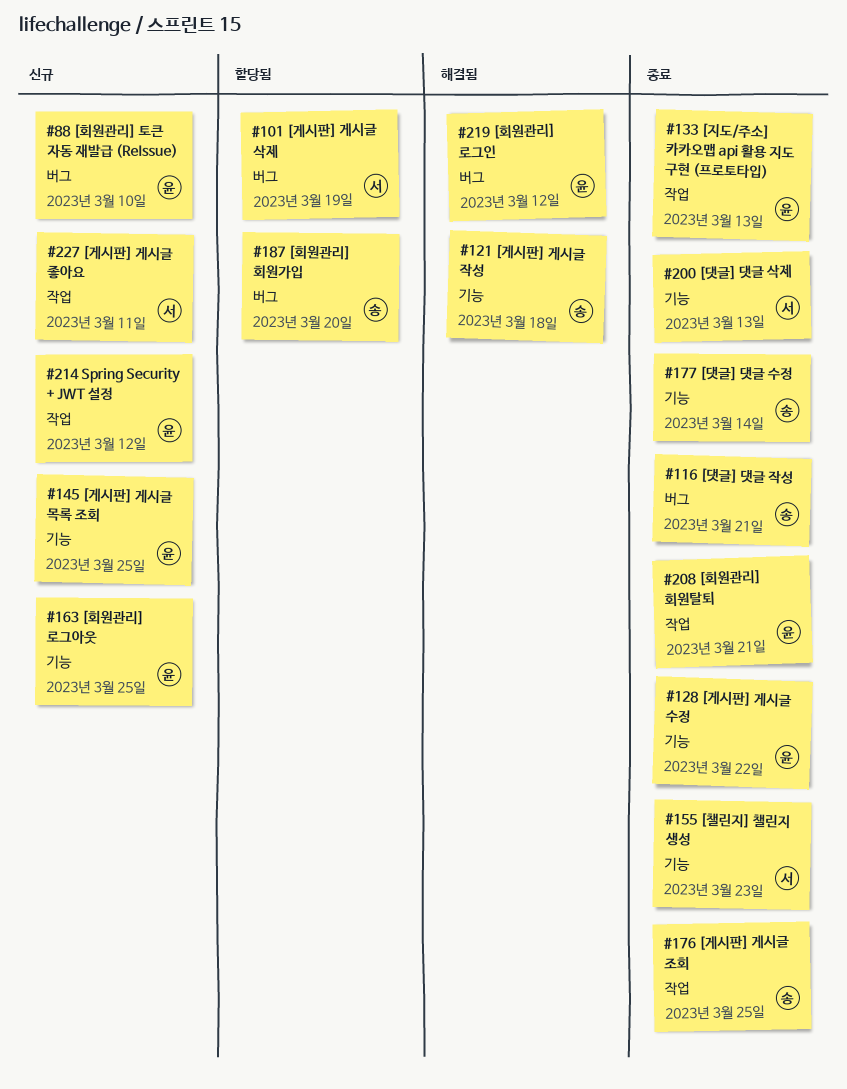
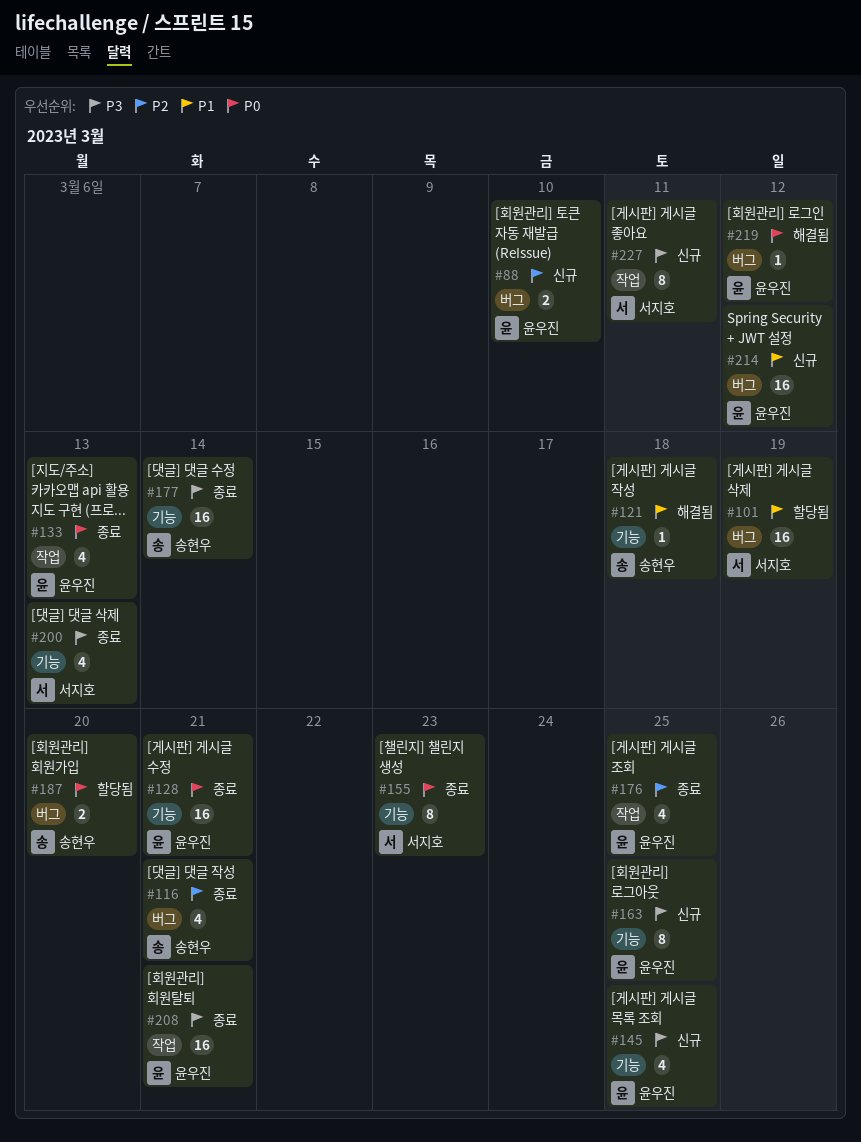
#128, due: Mar 22 -> Mar 21
#176, owner: 송현우 -> 윤우진
#214, label: 작업 -> 버그

